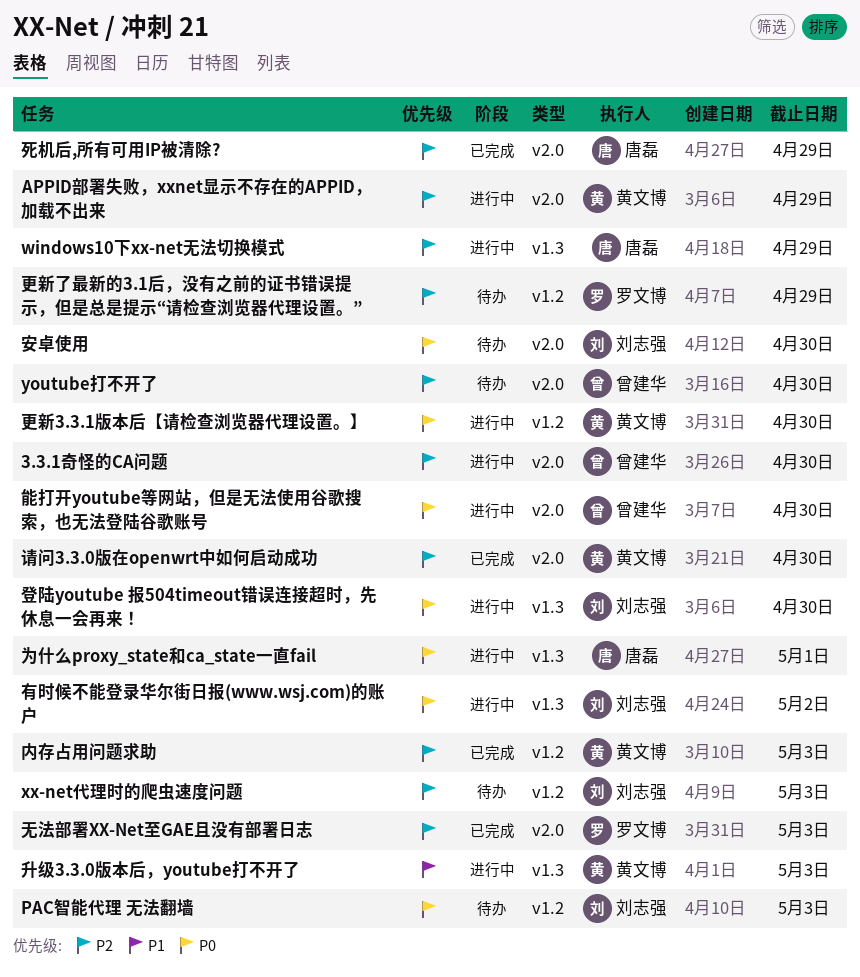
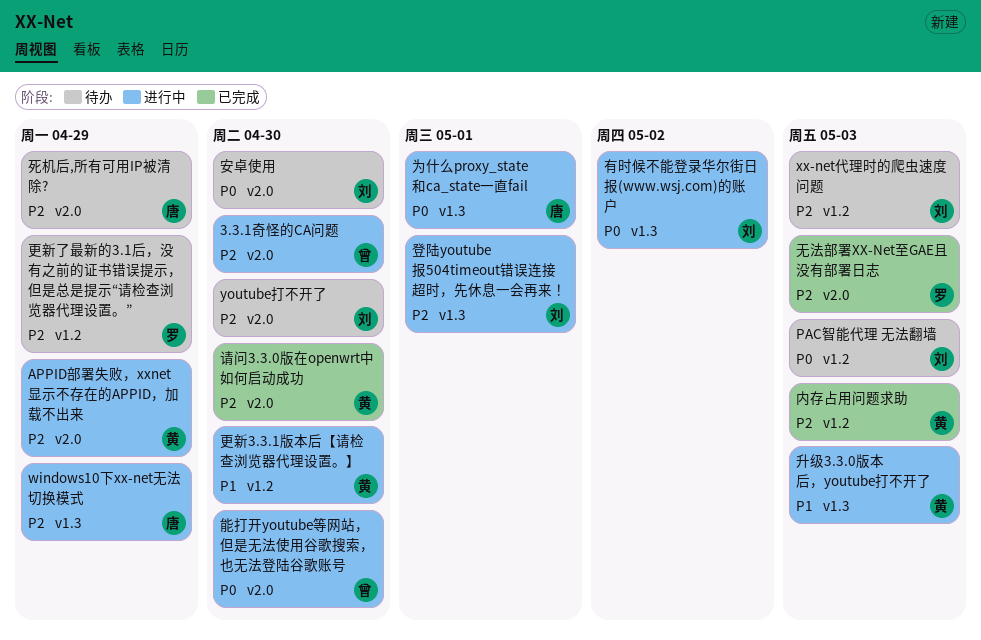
youtube打不开了, owner: 曾建华 -> 刘志强
更新3.3.1版本后【请检查浏览器代理设置。】, priority: P0 -> P1
死机后,所有可用IP被清除?, status: 已完成 -> 待办
登陆youtube 报504timeout错误连接超时，先休息一会再来！, priority: P0 -> P2
登陆youtube 报504timeout错误连接超时，先休息一会再来！, due: Apr 30 -> May 1

